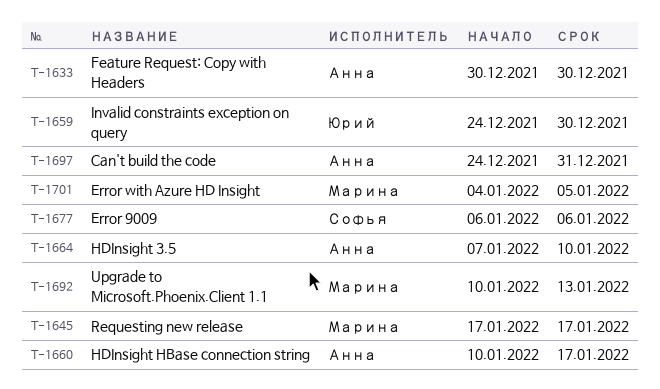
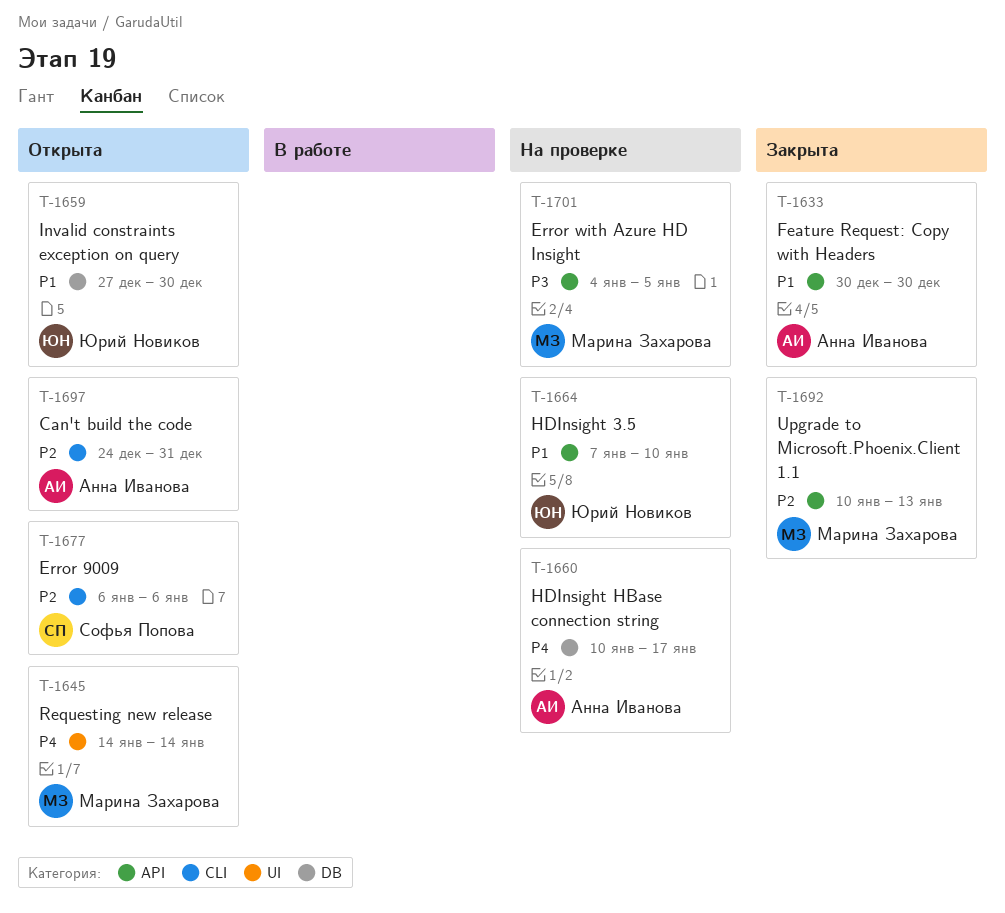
T-1645, start: Jan 17 -> Jan 14
T-1645, due: Jan 17 -> Jan 14
T-1659, start: Dec 24 -> Dec 27
T-1664, owner: Анна Иванова -> Юрий Новиков

